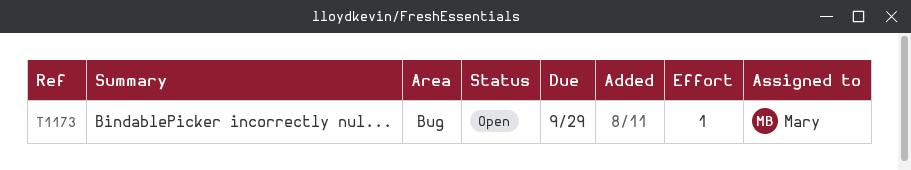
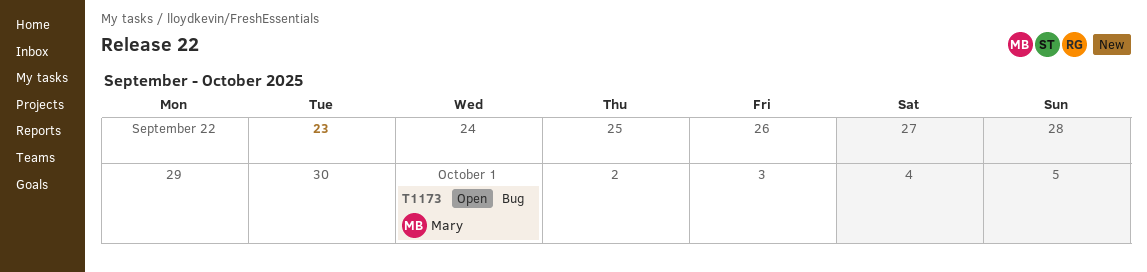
T1173, due: Sep 29 -> Oct 1

